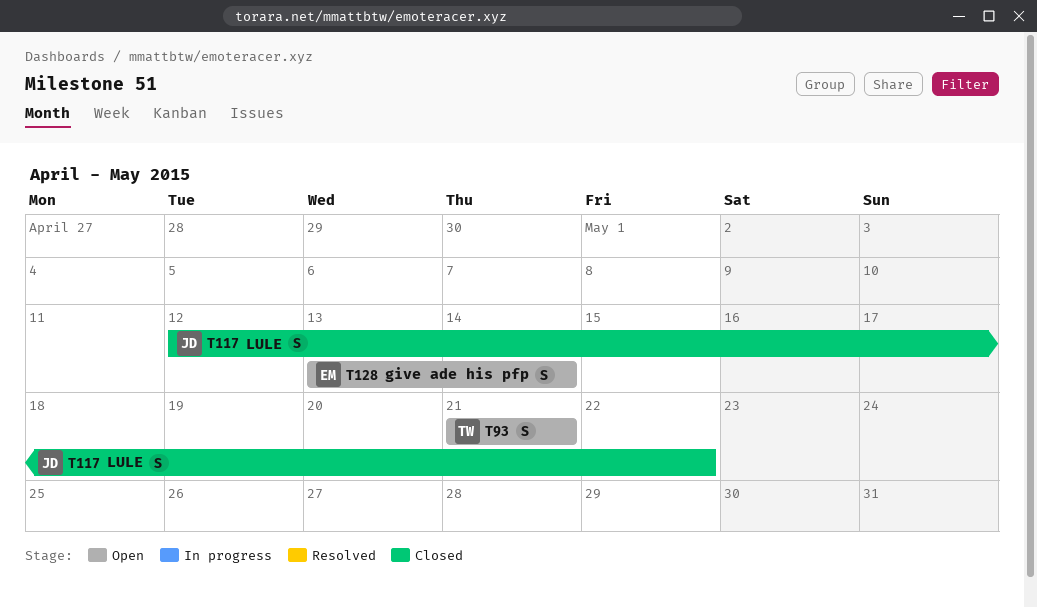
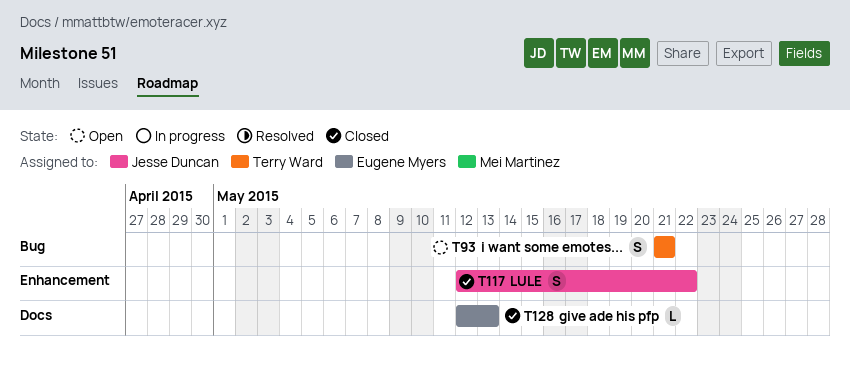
T128, status: Open -> Closed
T128, estimate: S -> L
T128, start: May 13 -> May 12
T128, due: May 14 -> May 13

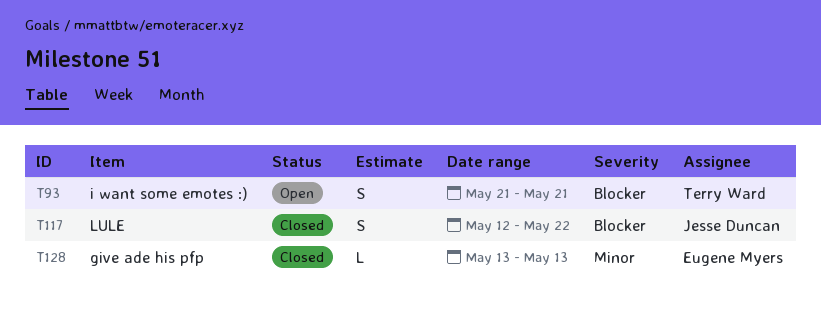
T128, start: May 12 -> May 13

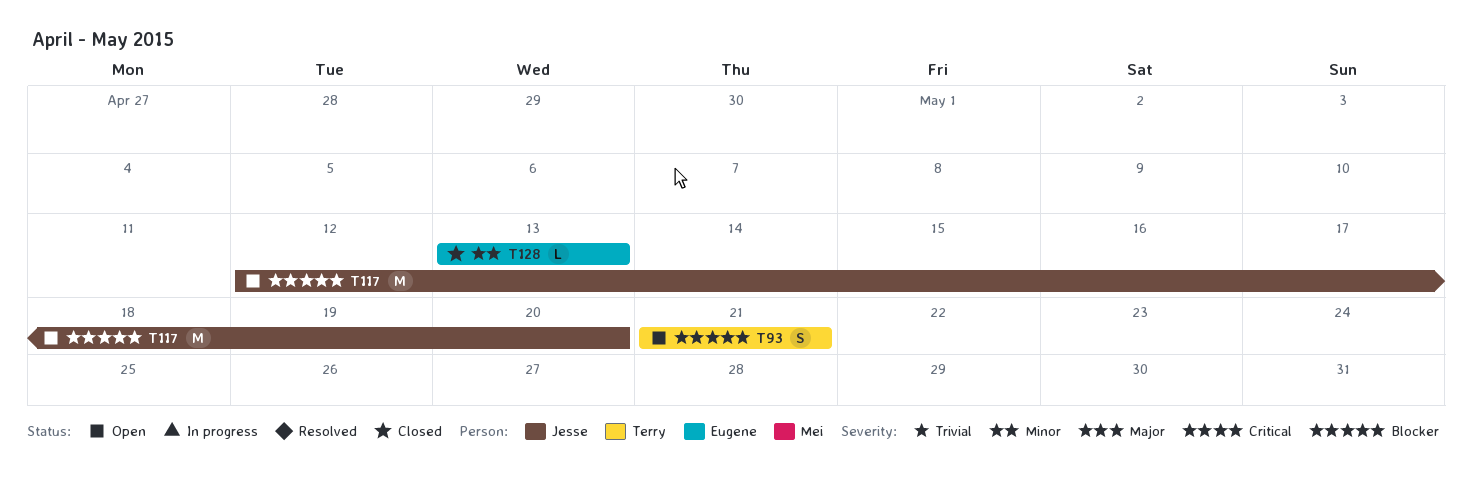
T117, status: Closed -> Open
T117, estimate: S -> M
T117, due: May 22 -> May 20

